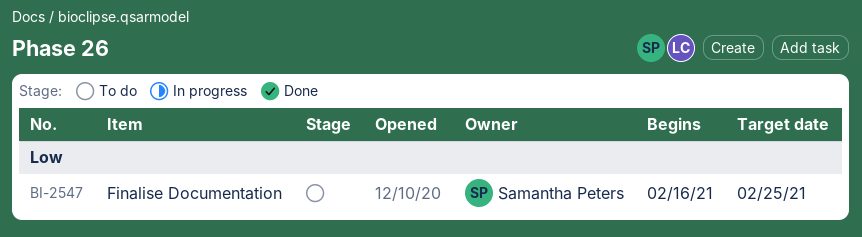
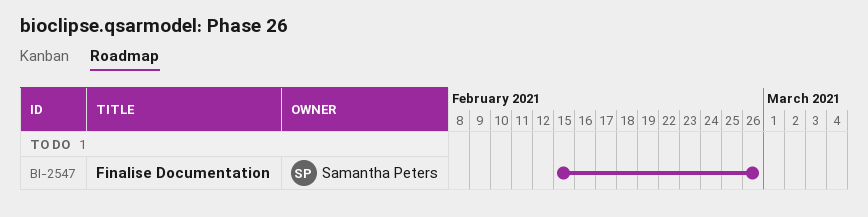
BI-2547, start: Feb 16 -> Feb 15
BI-2547, due: Feb 25 -> Feb 26

